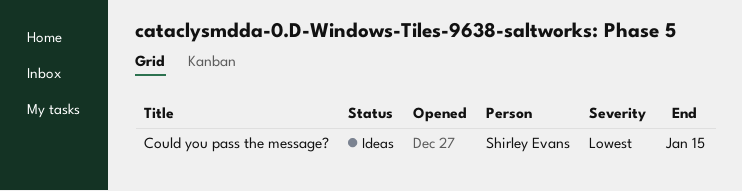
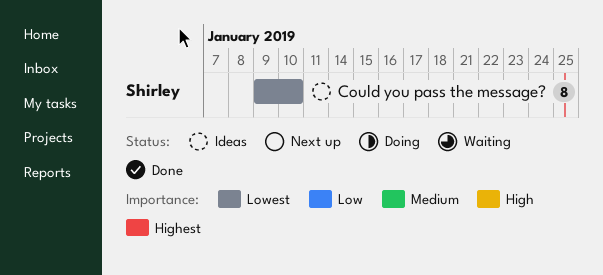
Could you pass the message?, due: Jan 15 -> Jan 10

